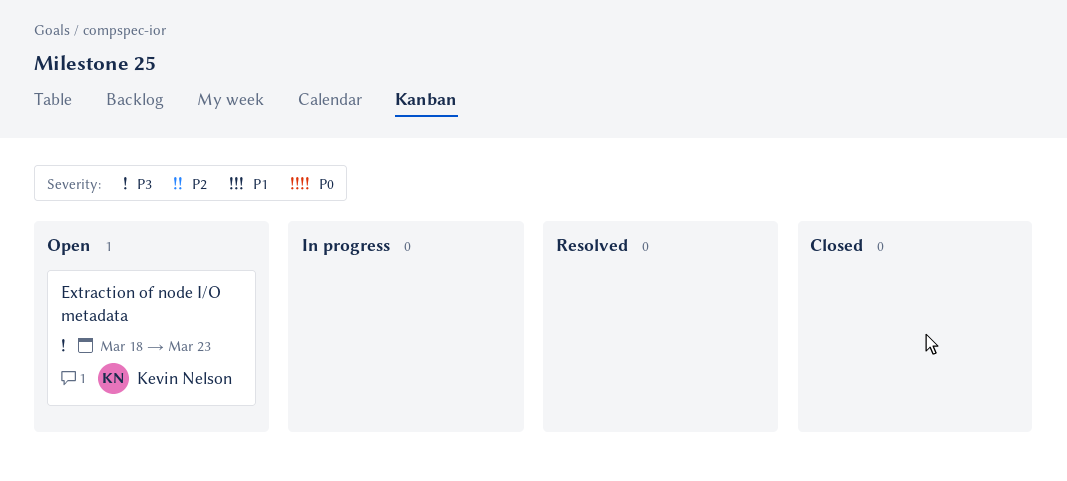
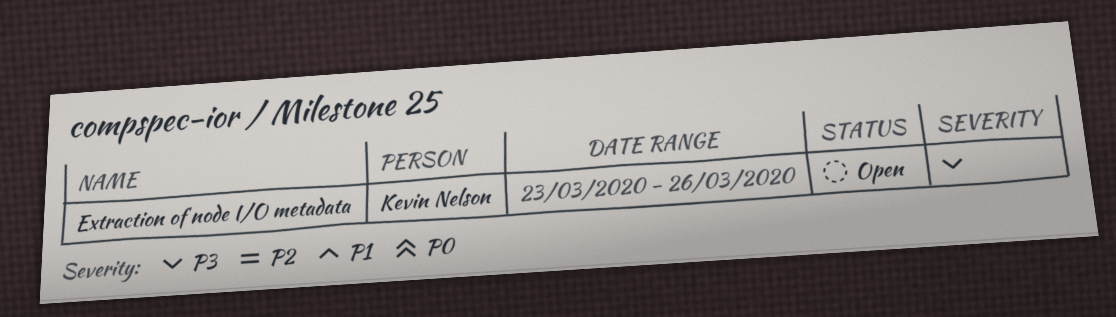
Extraction of node I/O metadata, start: Mar 18 -> Mar 23
Extraction of node I/O metadata, due: Mar 23 -> Mar 26

